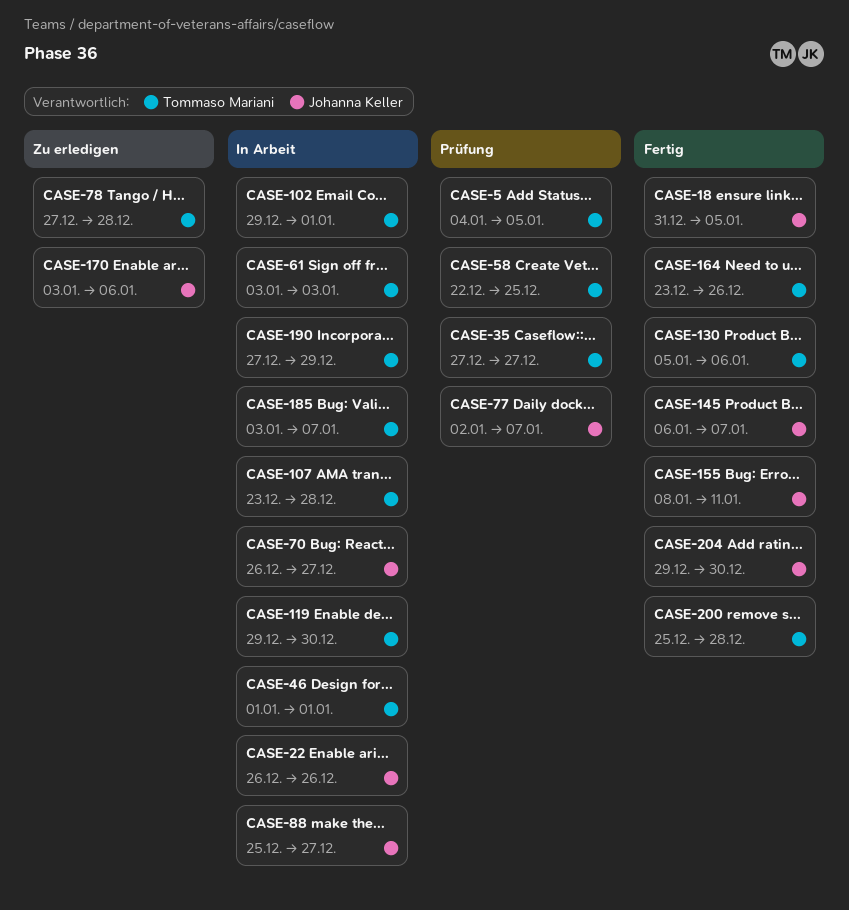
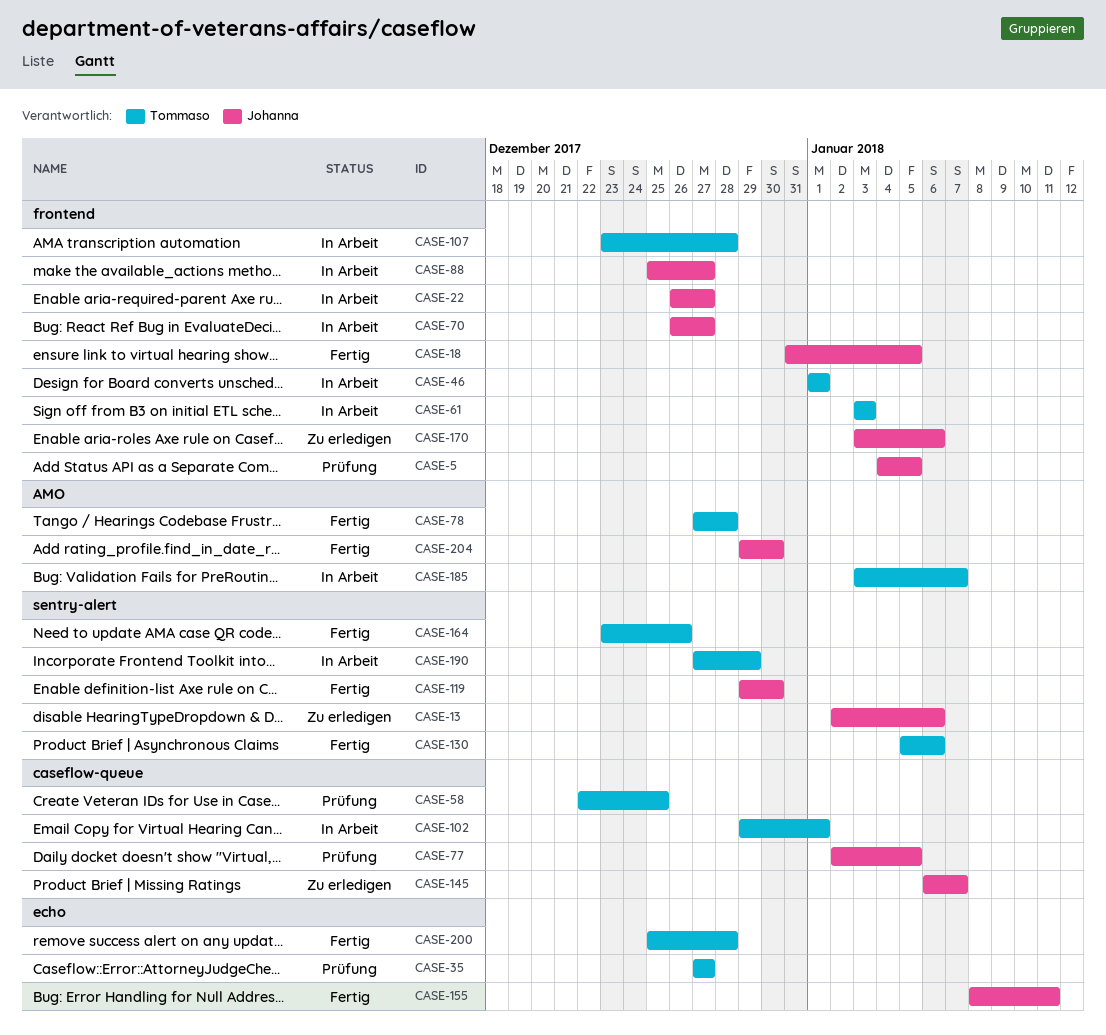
CASE-5, owner: Tommaso Mariani -> Johanna Keller
CASE-13: none -> present
CASE-22, due: Dec 26 -> Dec 27
CASE-77, due: Jan 7 -> Jan 5
CASE-78, status: Zu erledigen -> Fertig
CASE-119, status: In Arbeit -> Fertig
CASE-119, owner: Tommaso Mariani -> Johanna Keller
CASE-145, status: Fertig -> Zu erledigen

